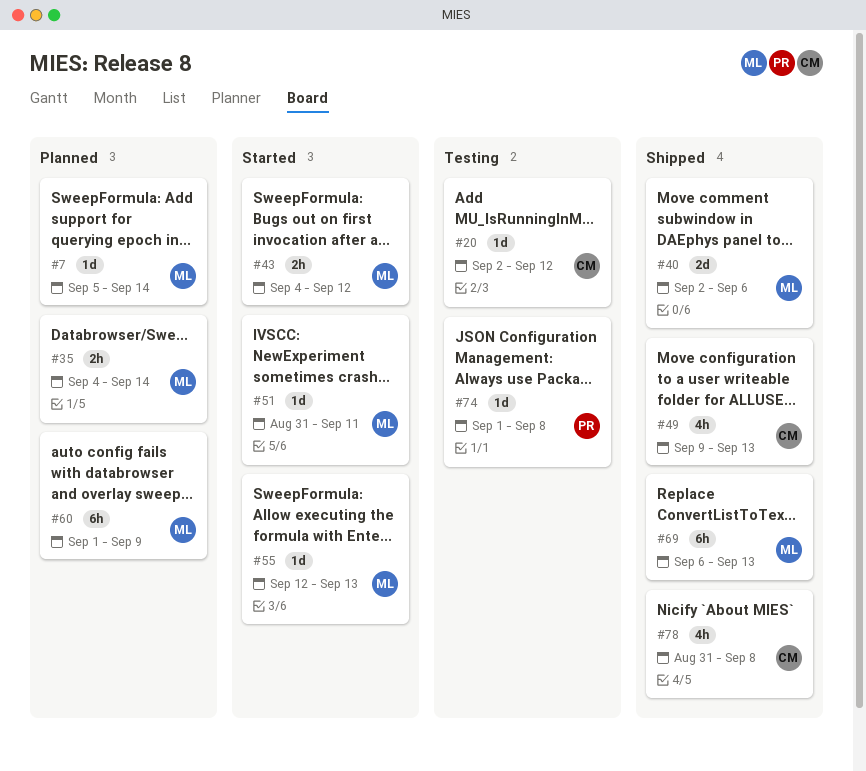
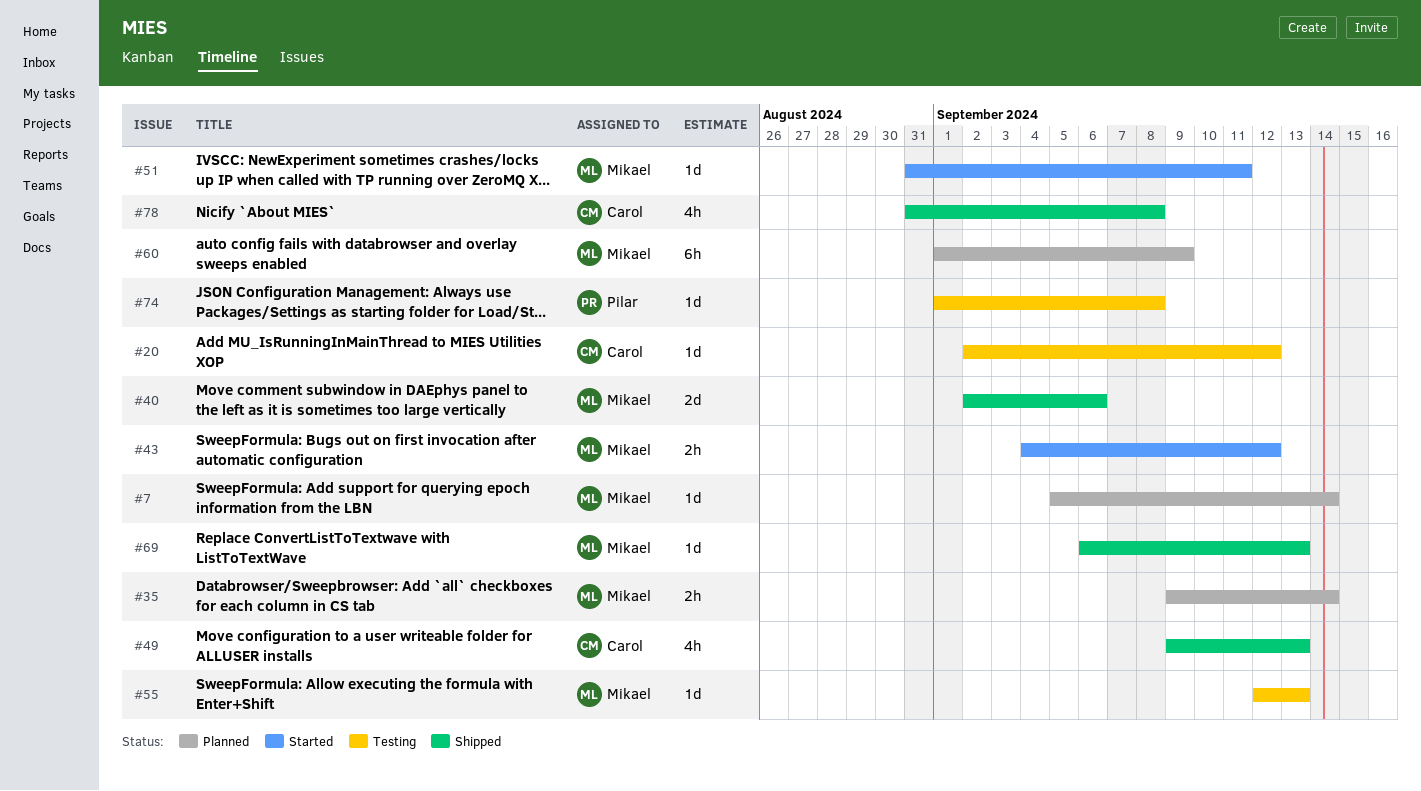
#35, start: Sep 4 -> Sep 9
#55, status: Started -> Testing
#69, estimate: 6h -> 1d

